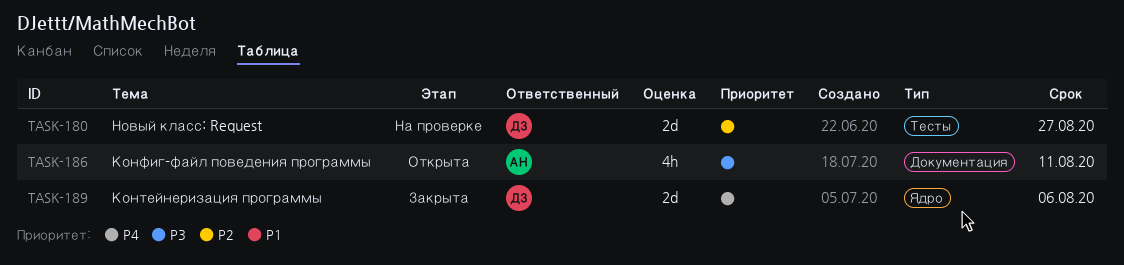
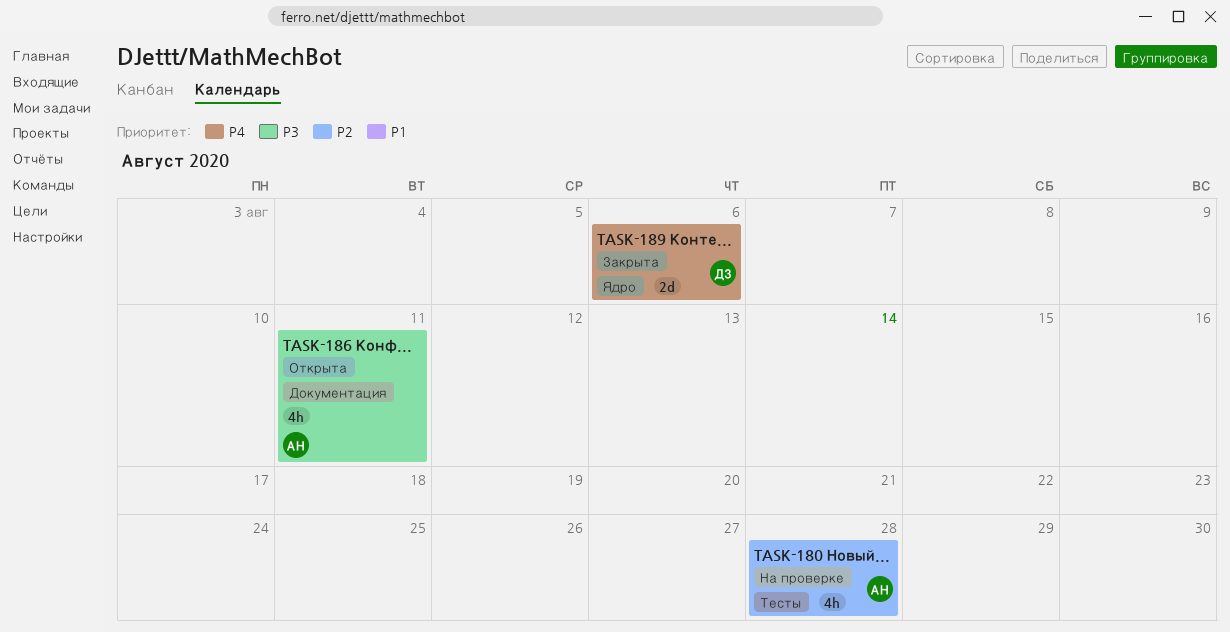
TASK-180, owner: ДЗ -> АН
TASK-180, estimate: 2d -> 4h
TASK-180, due: Aug 27 -> Aug 28

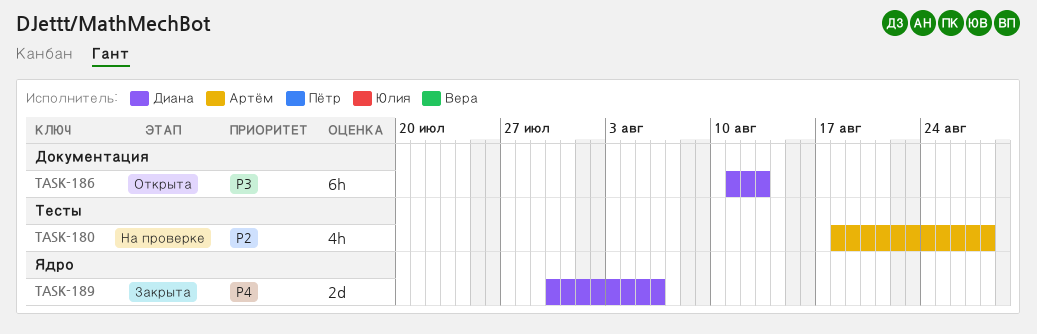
TASK-186, owner: Артём -> Диана
TASK-186, estimate: 4h -> 6h
TASK-186, due: Aug 11 -> Aug 13

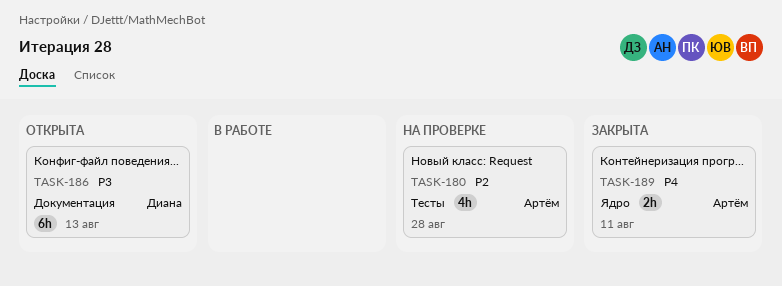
TASK-189, owner: Диана -> Артём
TASK-189, estimate: 2d -> 2h
TASK-189, due: Aug 6 -> Aug 11

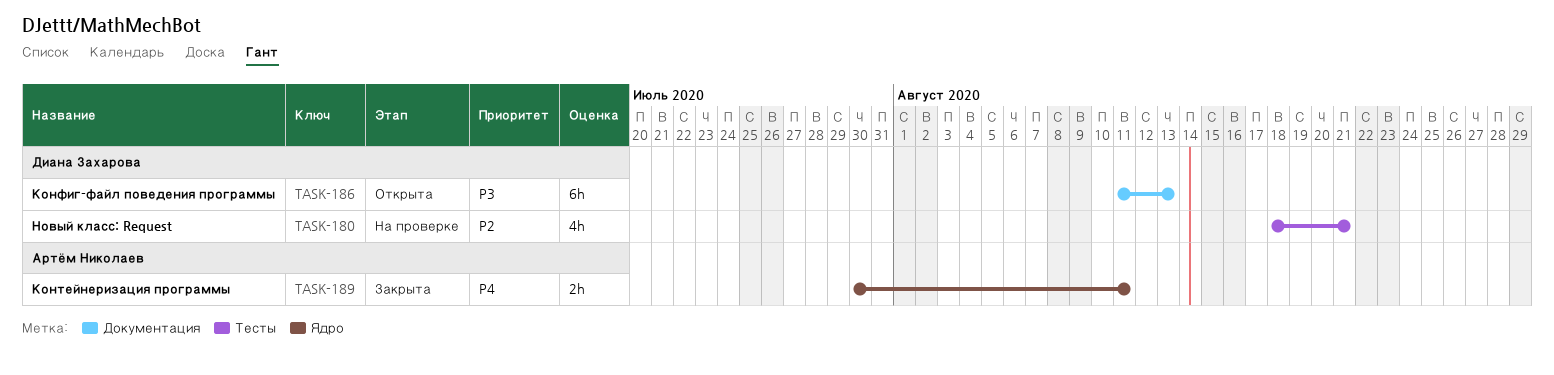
TASK-180, owner: Артём Николаев -> Диана Захарова
TASK-180, due: Aug 28 -> Aug 21

